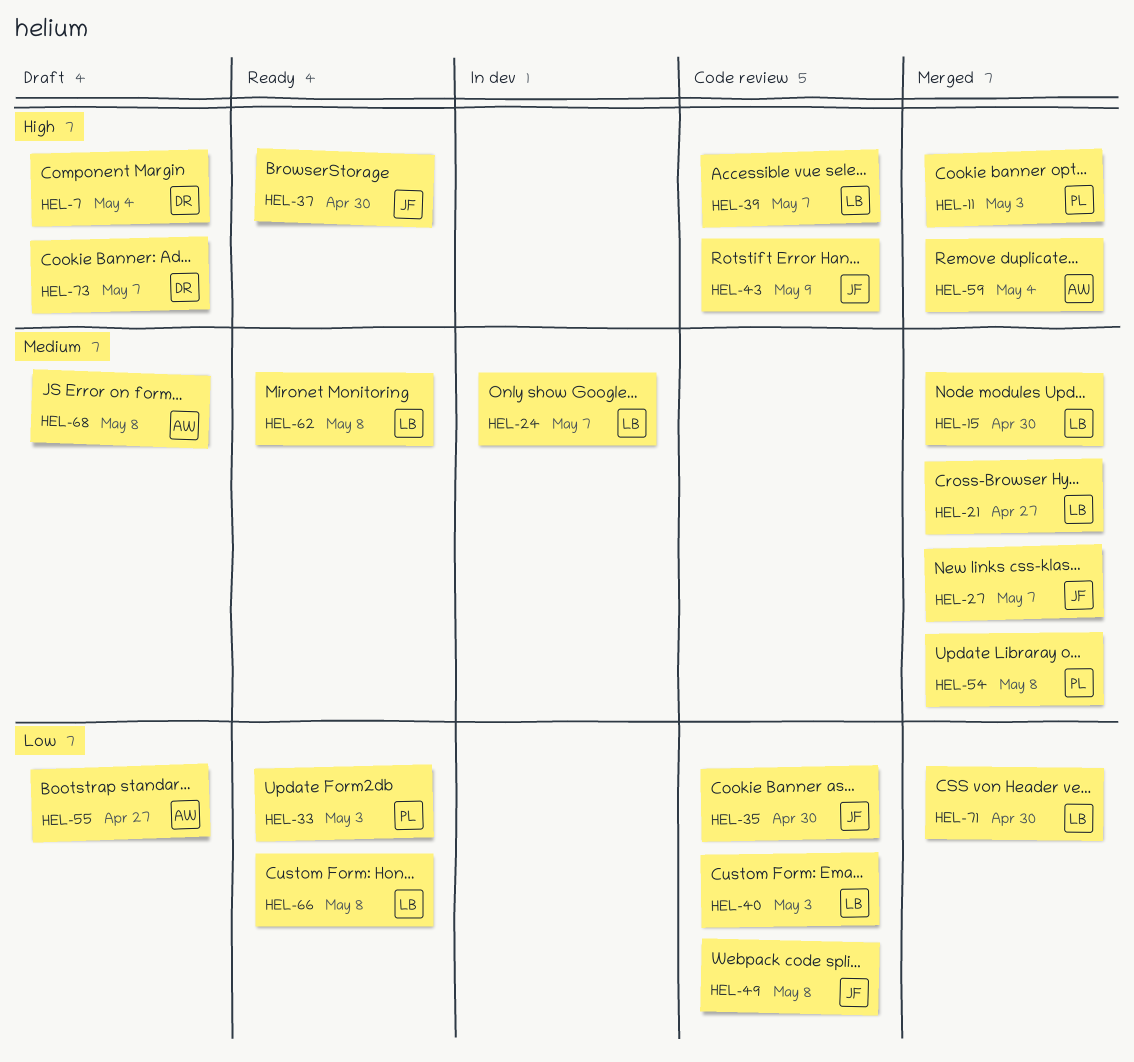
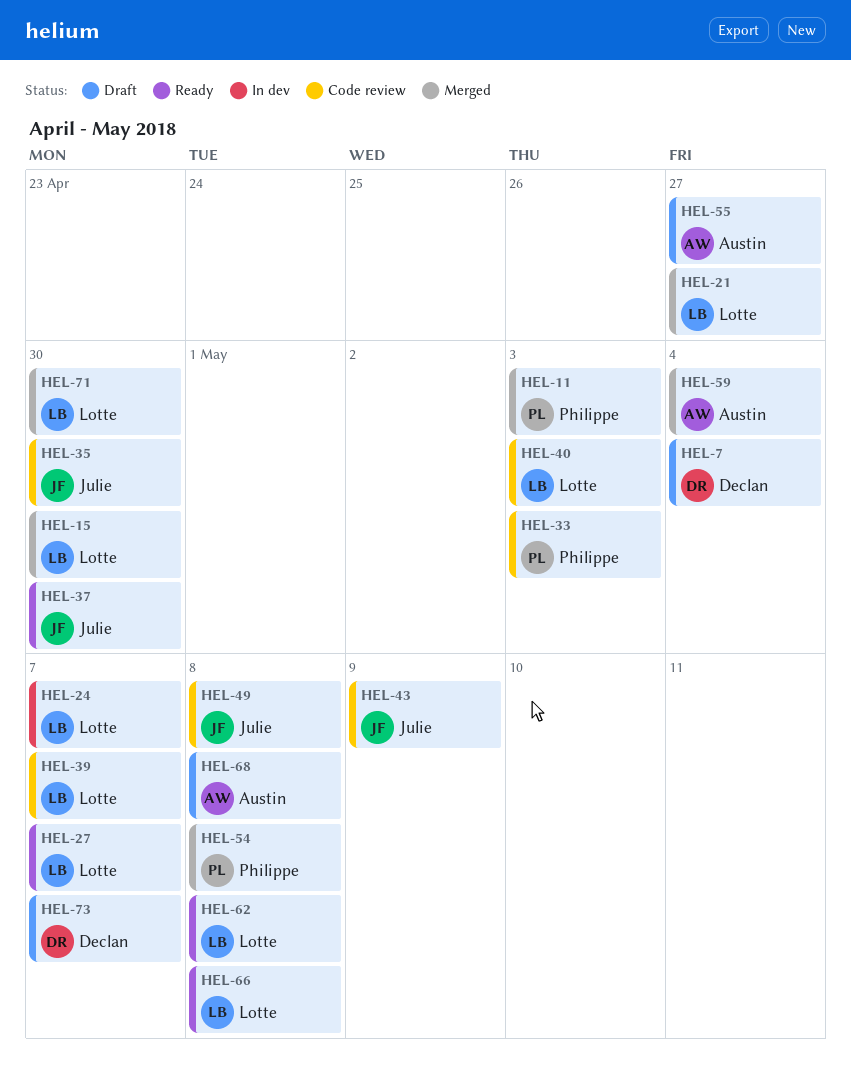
HEL-27, status: Merged -> Ready
HEL-27, owner: Julie -> Lotte
HEL-33, status: Ready -> Code review

